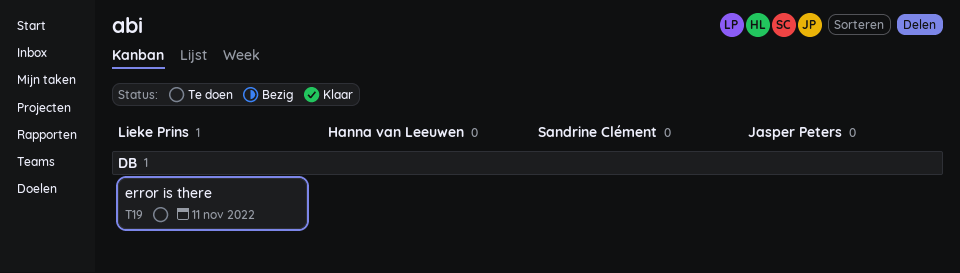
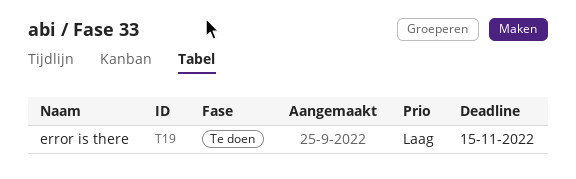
T19, due: Nov 11 -> Nov 15

